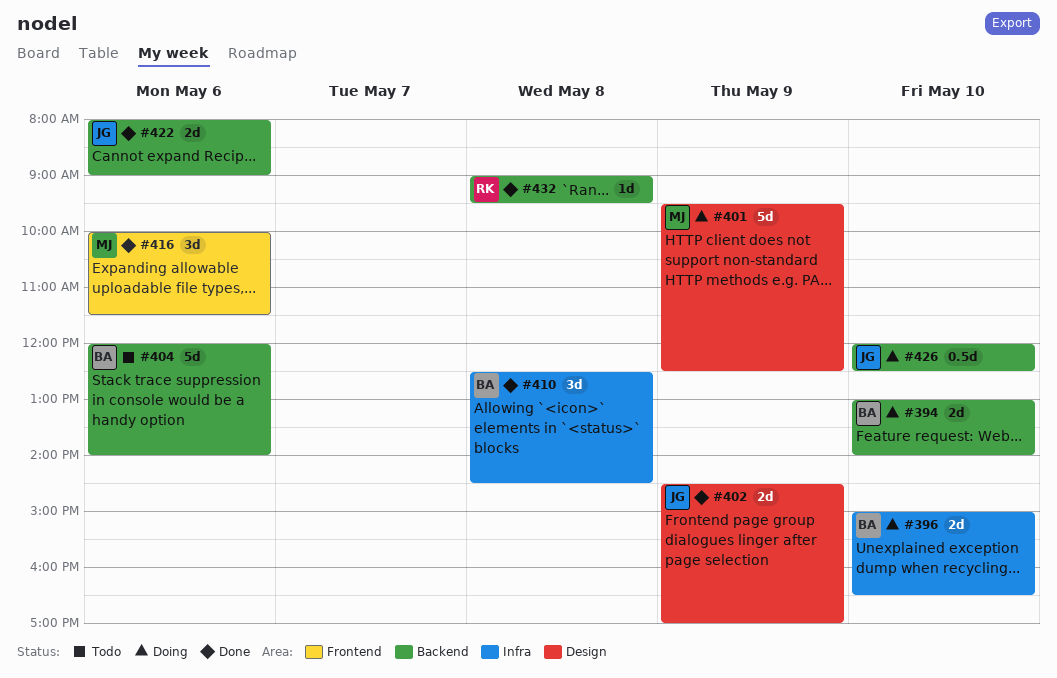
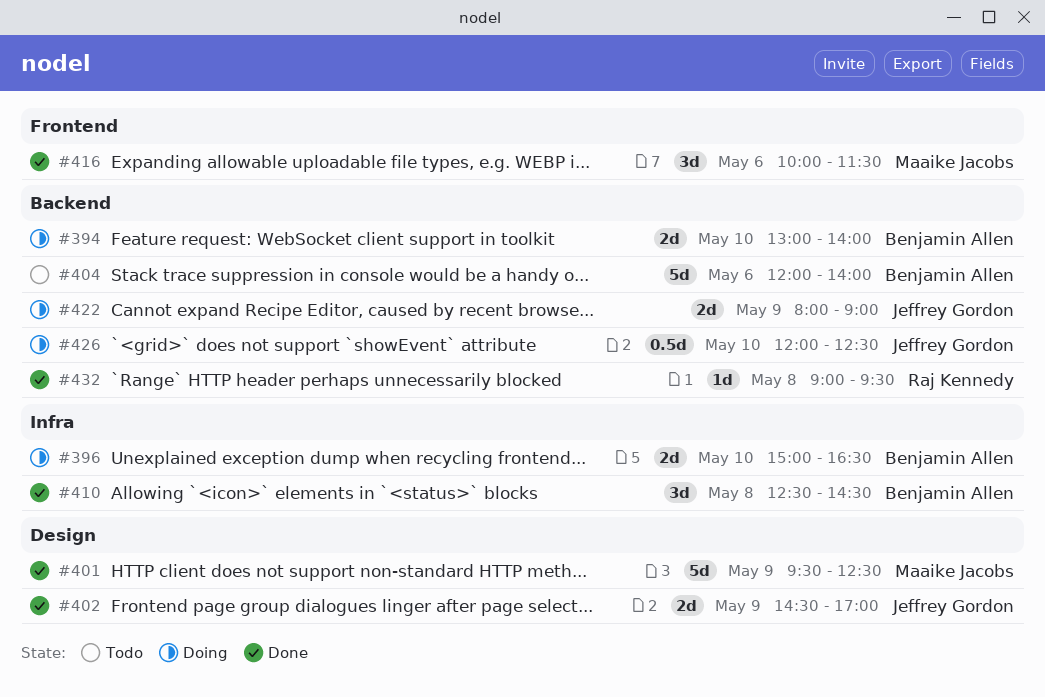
#401, status: Doing -> Done
#422, status: Done -> Doing
#422, day: May 6 -> May 9

